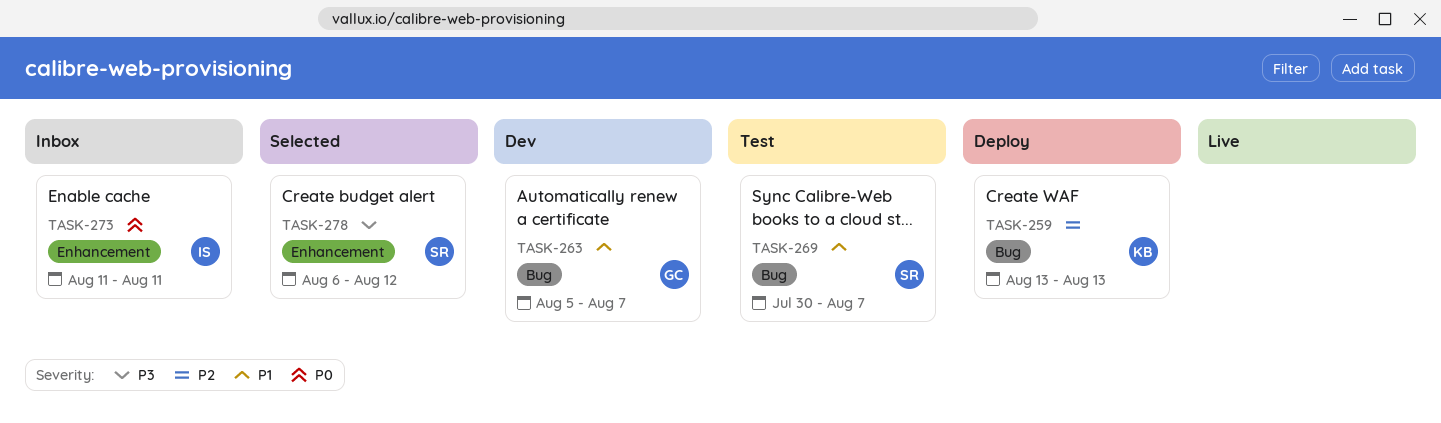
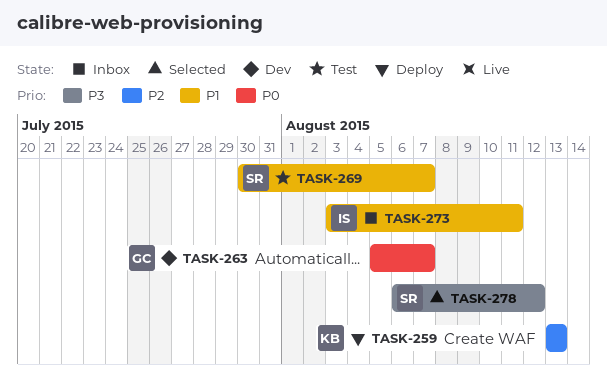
TASK-263, priority: P1 -> P0
TASK-273, priority: P0 -> P1
TASK-273, start: Aug 11 -> Aug 3

